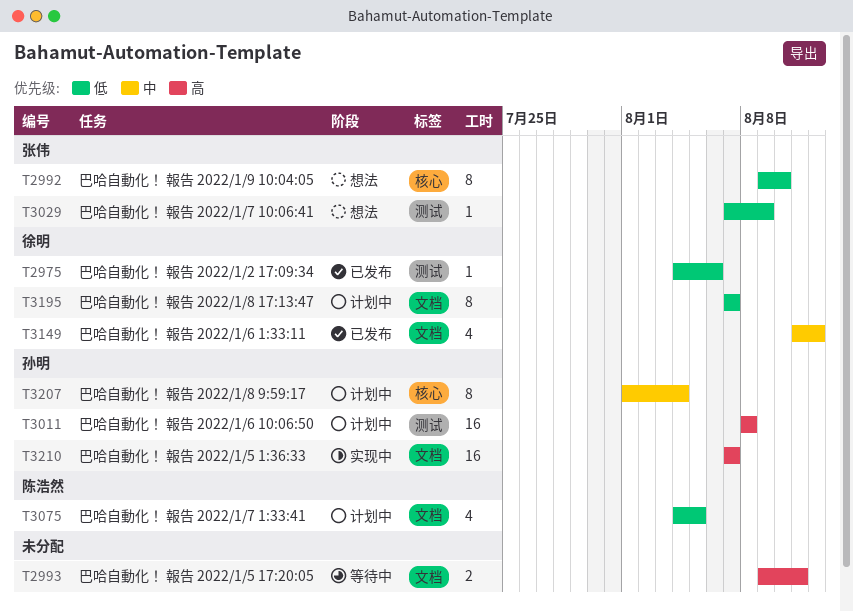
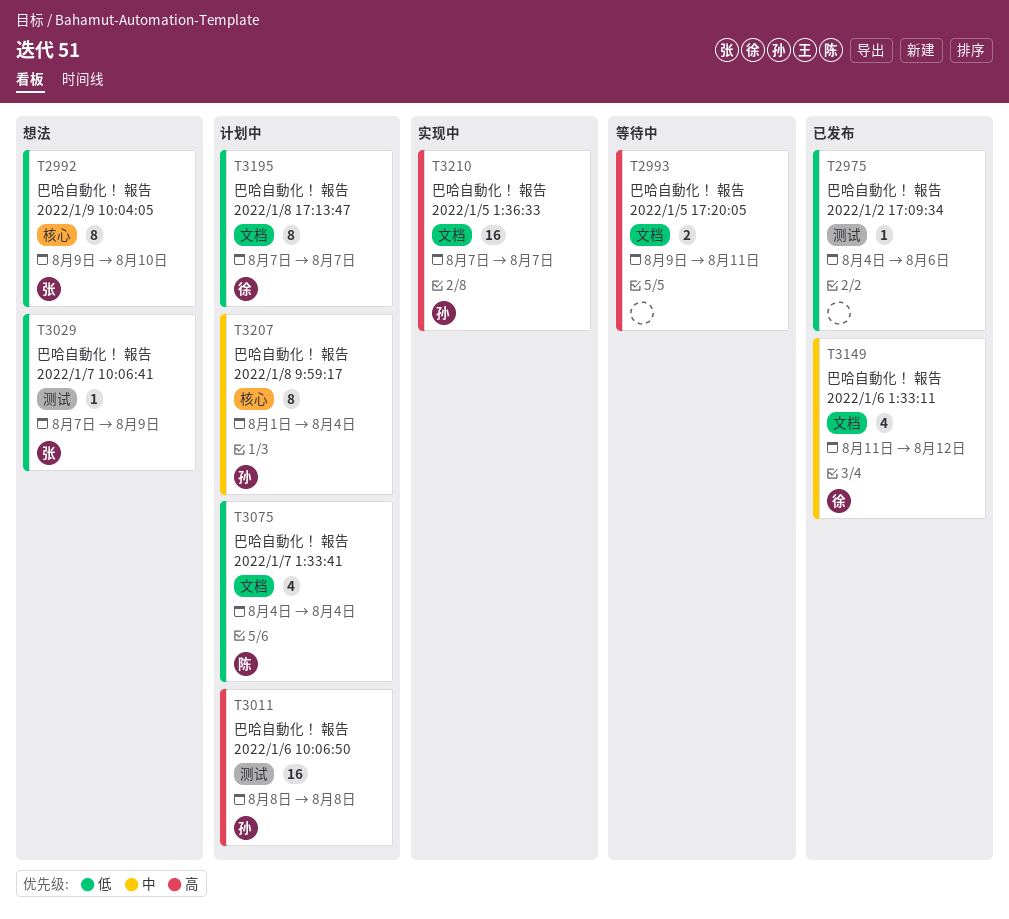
T2975, owner: 徐明 -> none
T3075, due: Aug 5 -> Aug 4

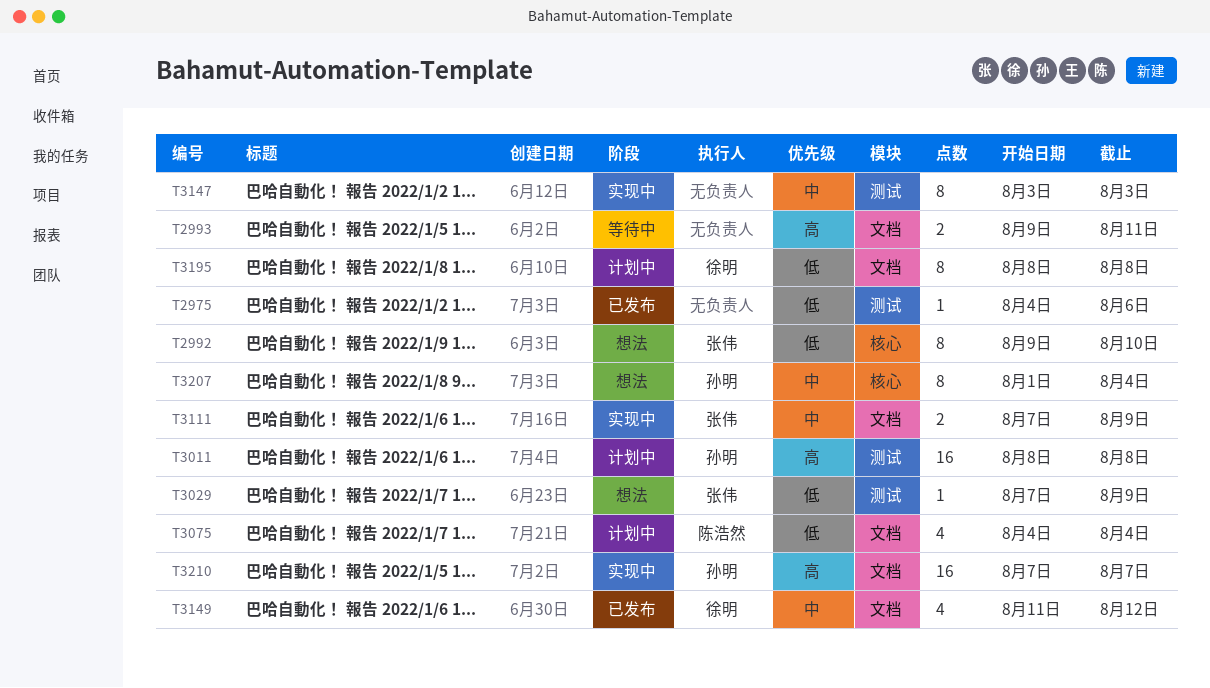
T3111: none -> present
T3147: none -> present
T3195, start: Aug 7 -> Aug 8
T3195, due: Aug 7 -> Aug 8
T3207, status: 计划中 -> 想法

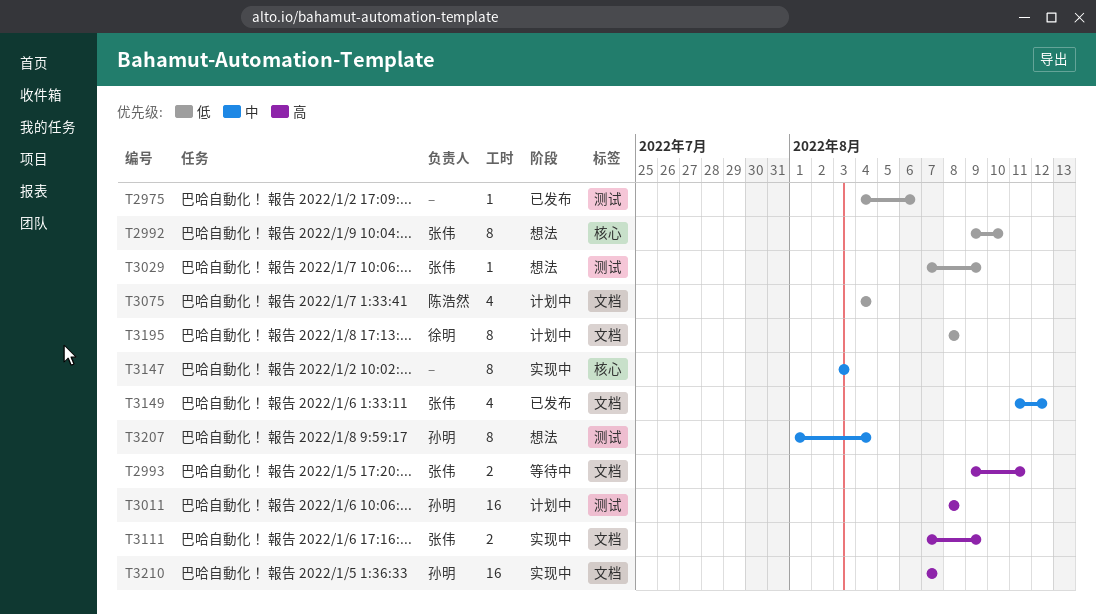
T2993, owner: none -> 张伟
T3111, priority: 中 -> 高
T3147, label: 测试 -> 核心
T3149, owner: 徐明 -> 张伟
T3207, label: 核心 -> 测试

